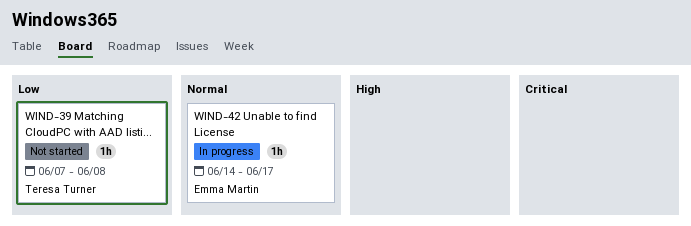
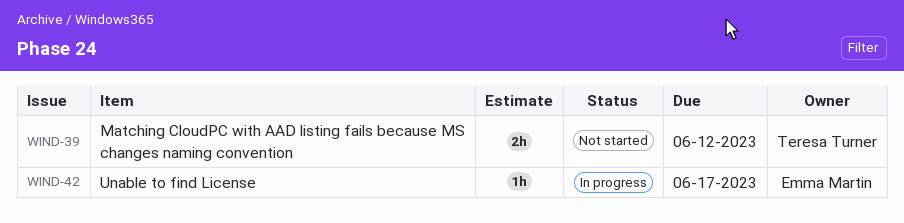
WIND-39, estimate: 1h -> 2h
WIND-39, due: Jun 8 -> Jun 12

